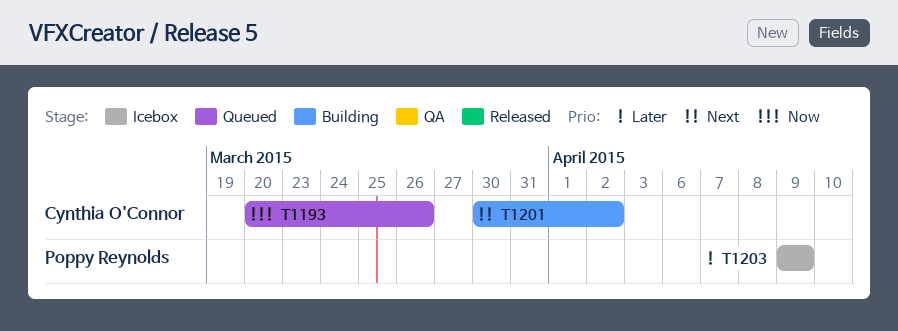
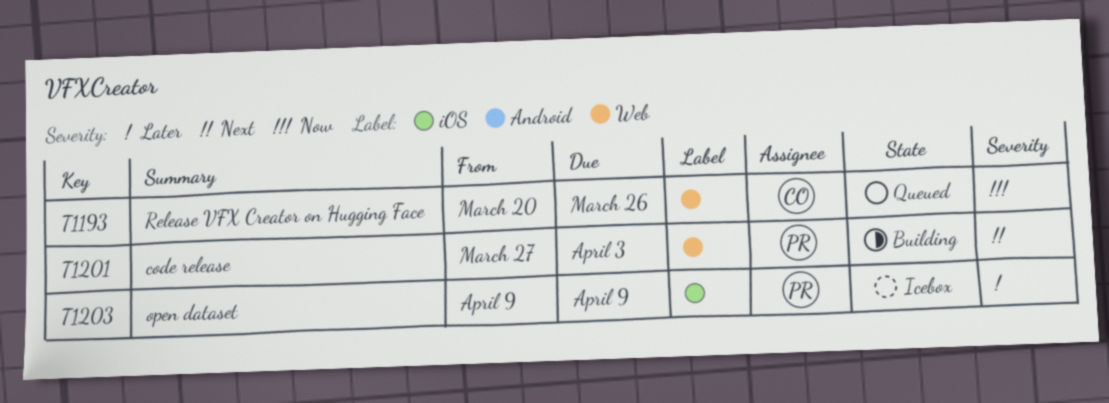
T1201, owner: Cynthia O'Connor -> Poppy Reynolds
T1201, start: Mar 30 -> Mar 27
T1201, due: Apr 2 -> Apr 3

